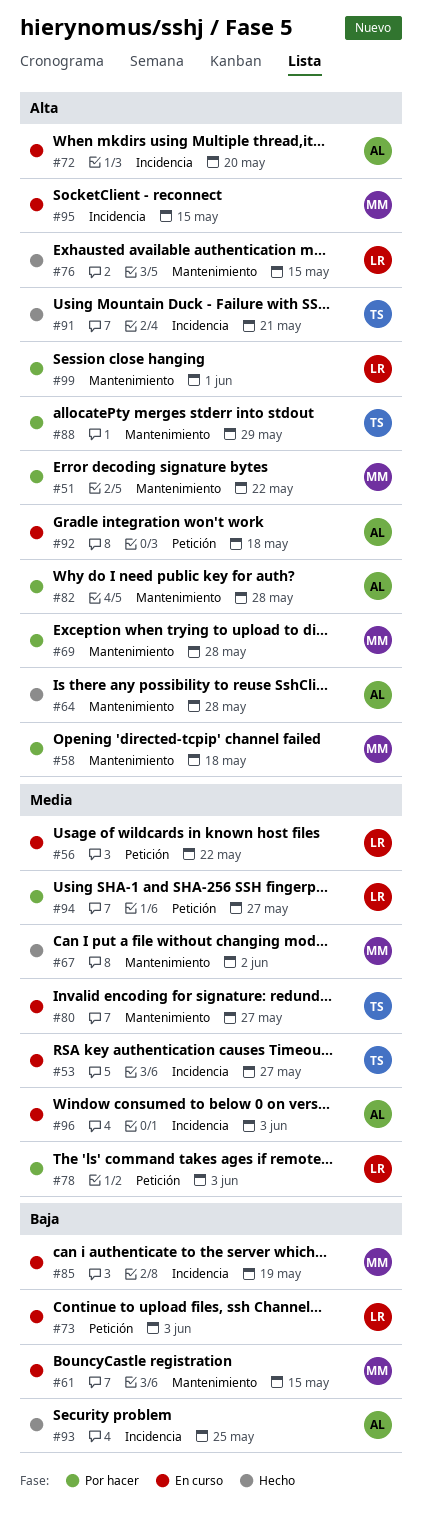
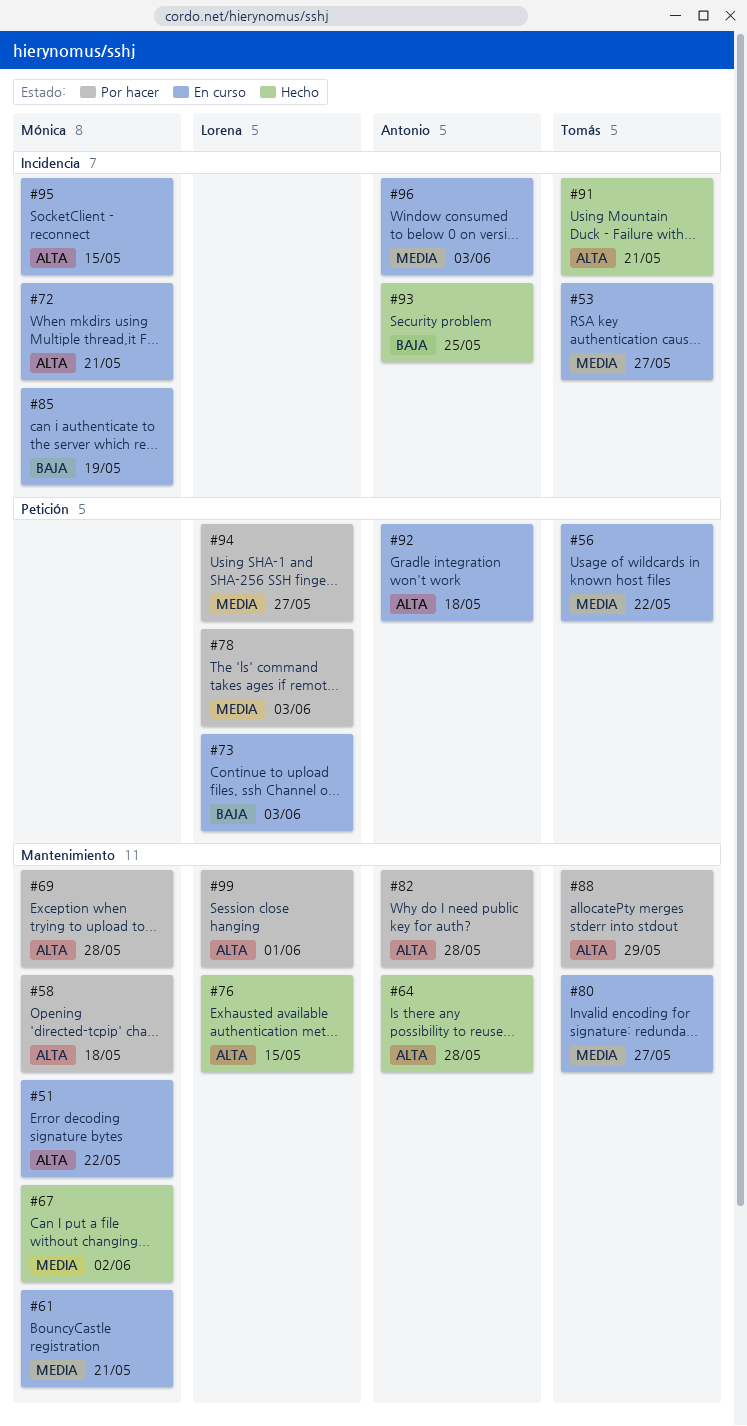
#51, status: Por hacer -> En curso
#56, owner: Lorena -> Tomás
#61, priority: Baja -> Media
#61, due: May 15 -> May 21
#72, owner: Antonio -> Mónica
#72, due: May 20 -> May 21

